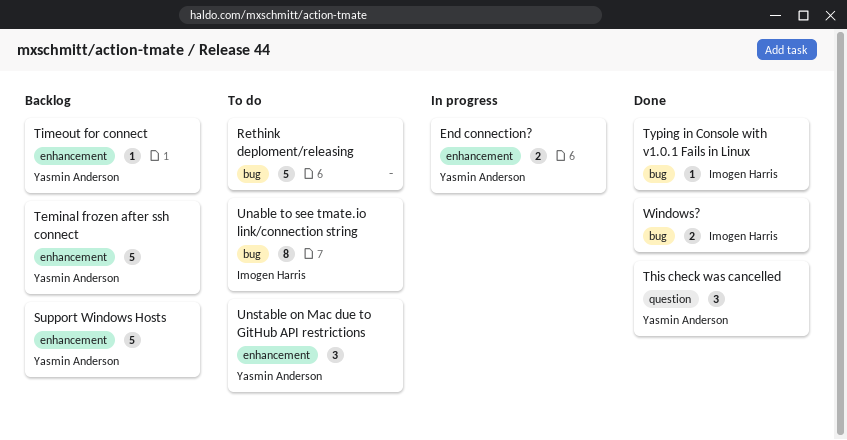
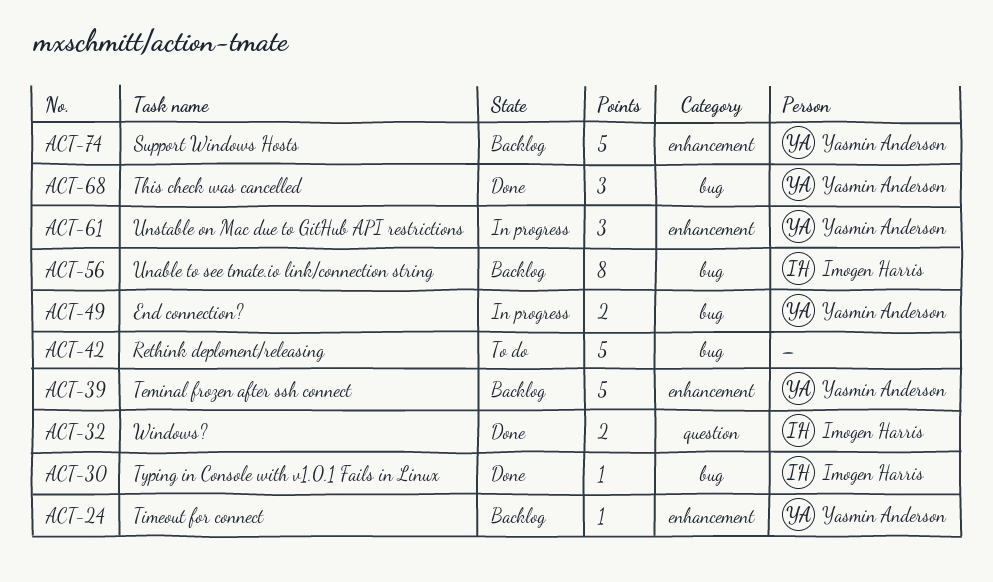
End connection?, label: enhancement -> bug
This check was cancelled, label: question -> bug
Unable to see tmate.io link/connection string, status: To do -> Backlog
Unstable on Mac due to GitHub API restrictions, status: To do -> In progress
Windows?, label: bug -> question

